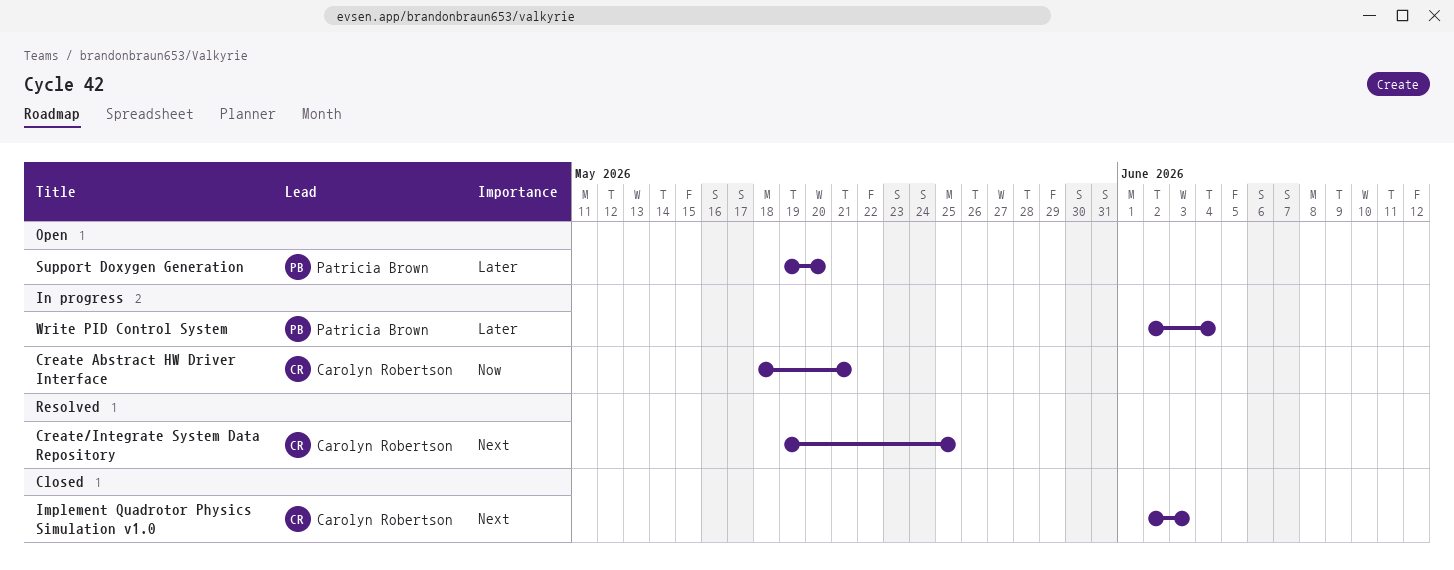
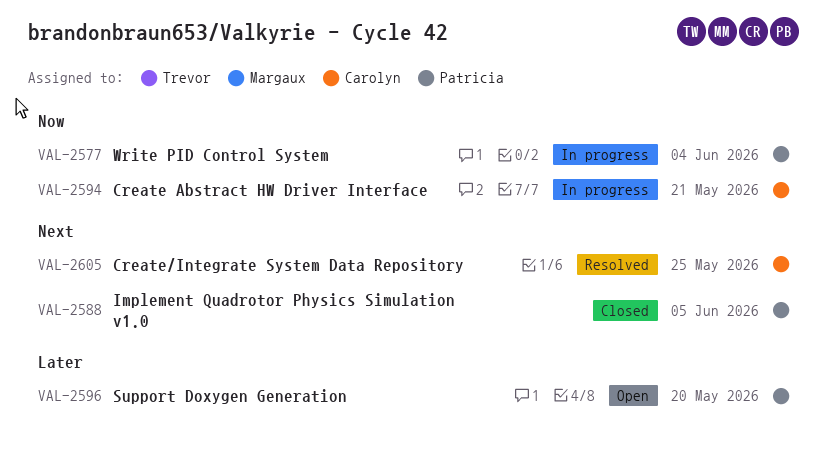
Implement Quadrotor Physics Simulation v1.0, owner: Carolyn Robertson -> Patricia Brown
Implement Quadrotor Physics Simulation v1.0, due: Jun 3 -> Jun 5
Write PID Control System, priority: Later -> Now

